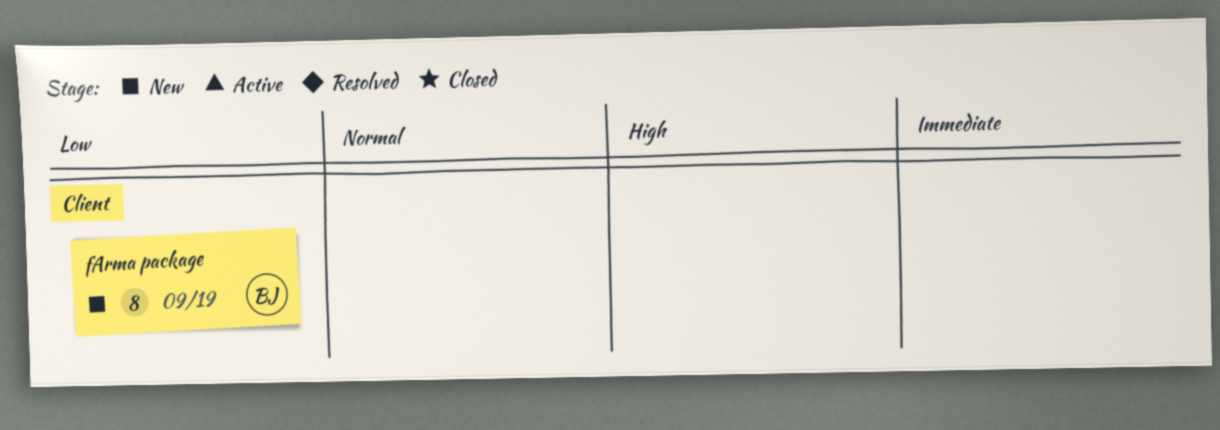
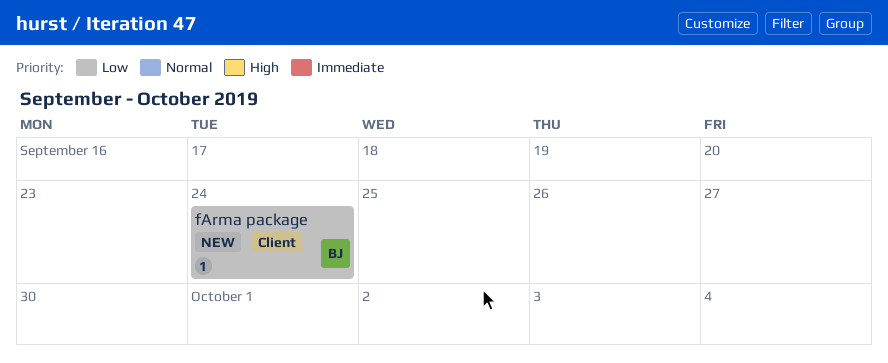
fArma package, estimate: 8 -> 1
fArma package, due: Sep 19 -> Sep 24

